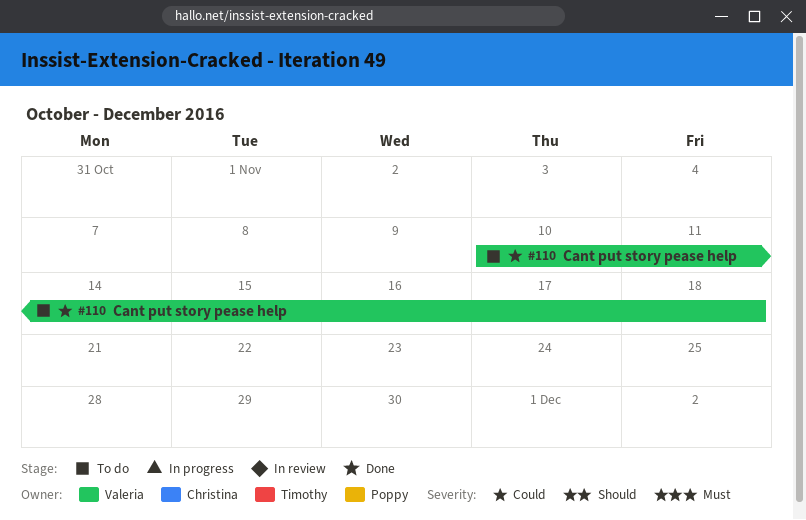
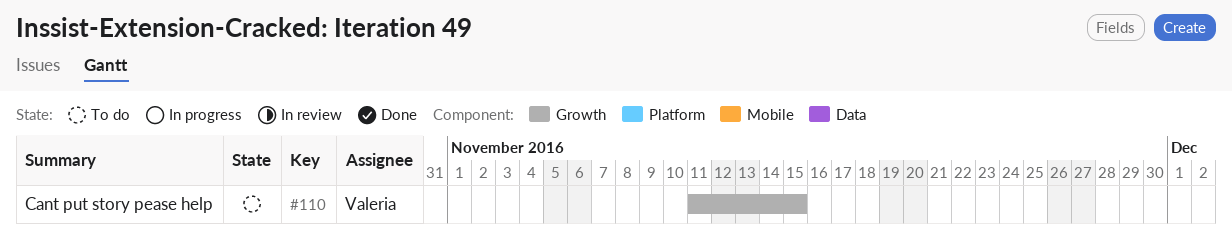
#110, start: Nov 10 -> Nov 11
#110, due: Nov 18 -> Nov 15

